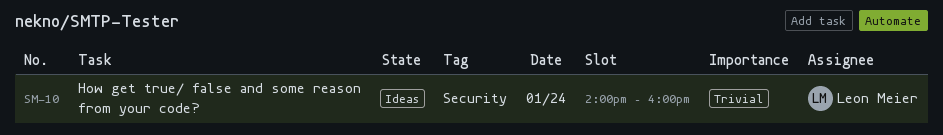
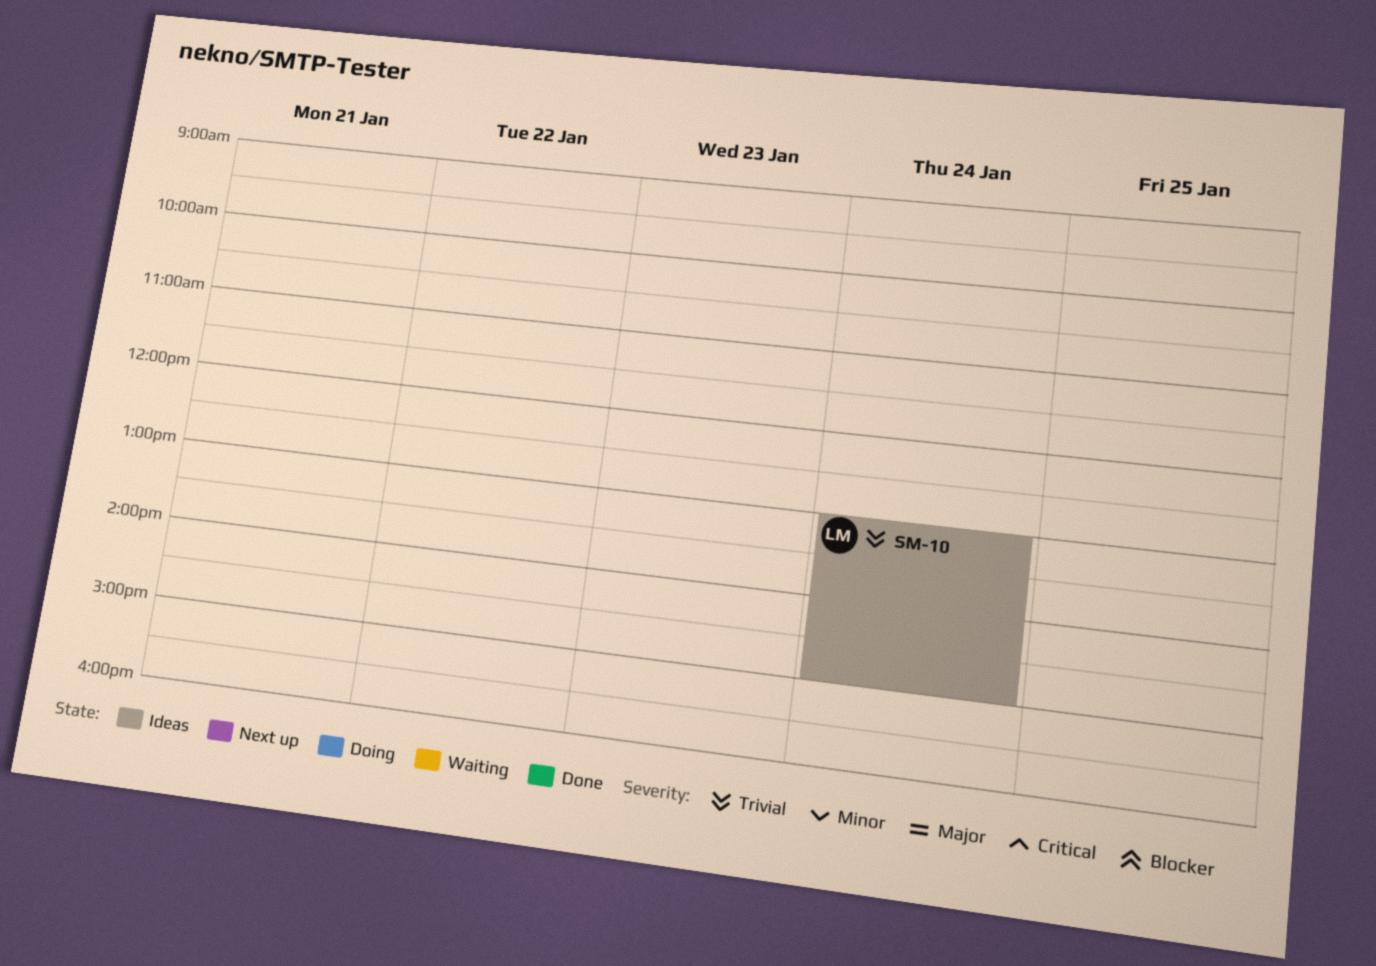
SM-10, begins: 14:00 -> 13:00
SM-10, ends: 16:00 -> 15:00

